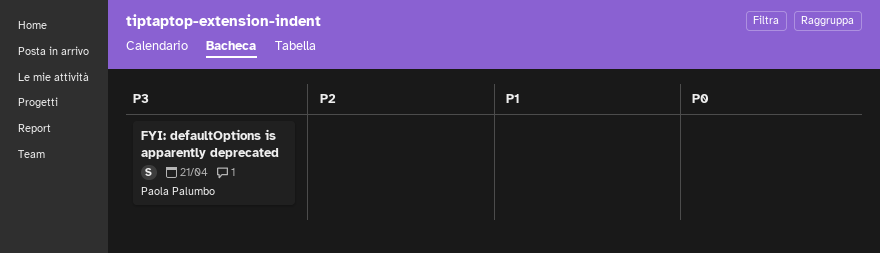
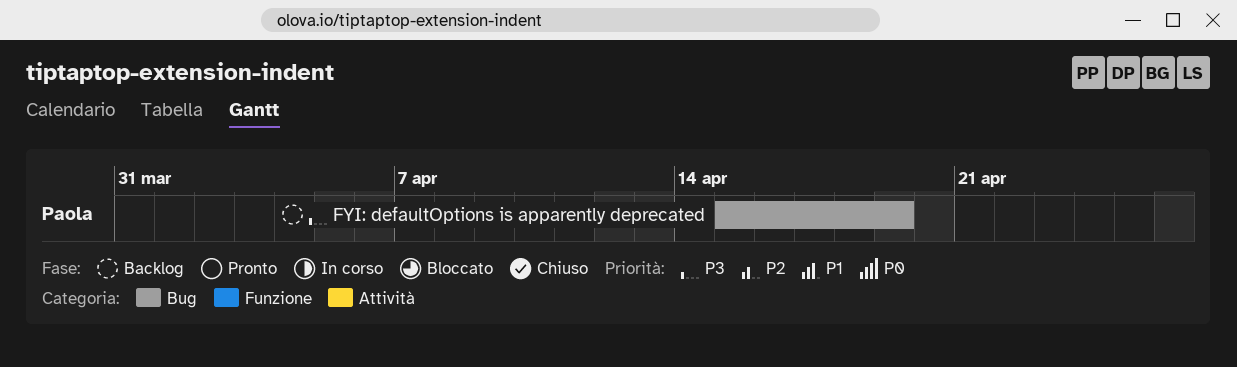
FYI: defaultOptions is apparently deprecated, due: Apr 21 -> Apr 19

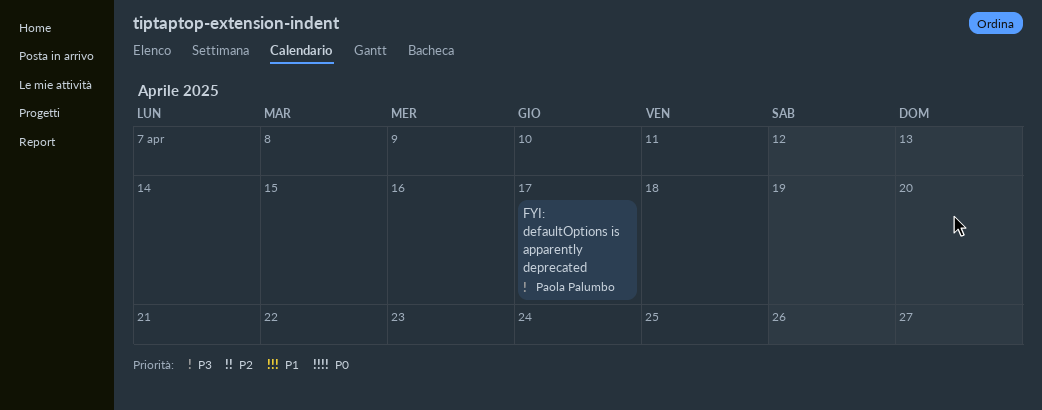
FYI: defaultOptions is apparently deprecated, due: Apr 19 -> Apr 17

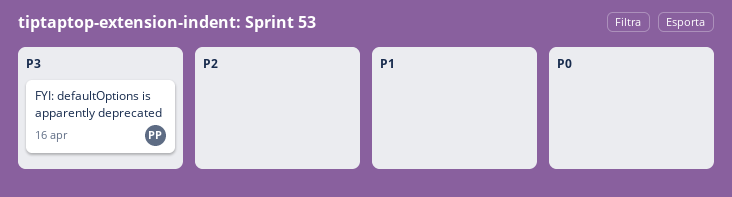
FYI: defaultOptions is apparently deprecated, due: Apr 17 -> Apr 16

